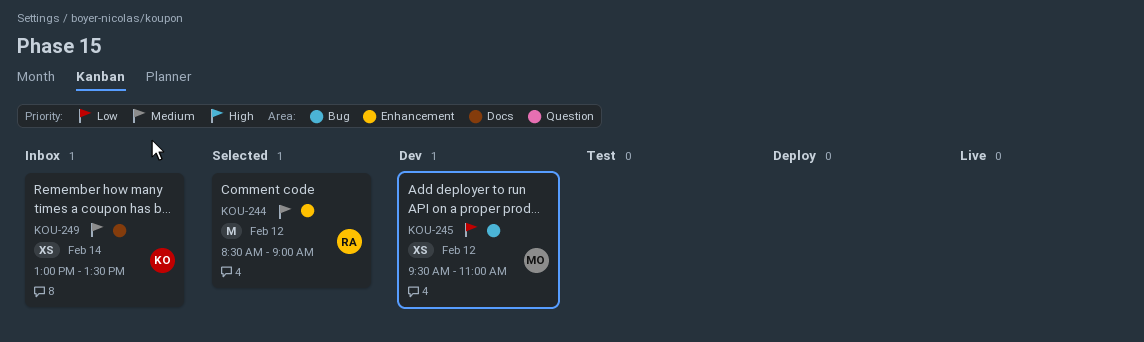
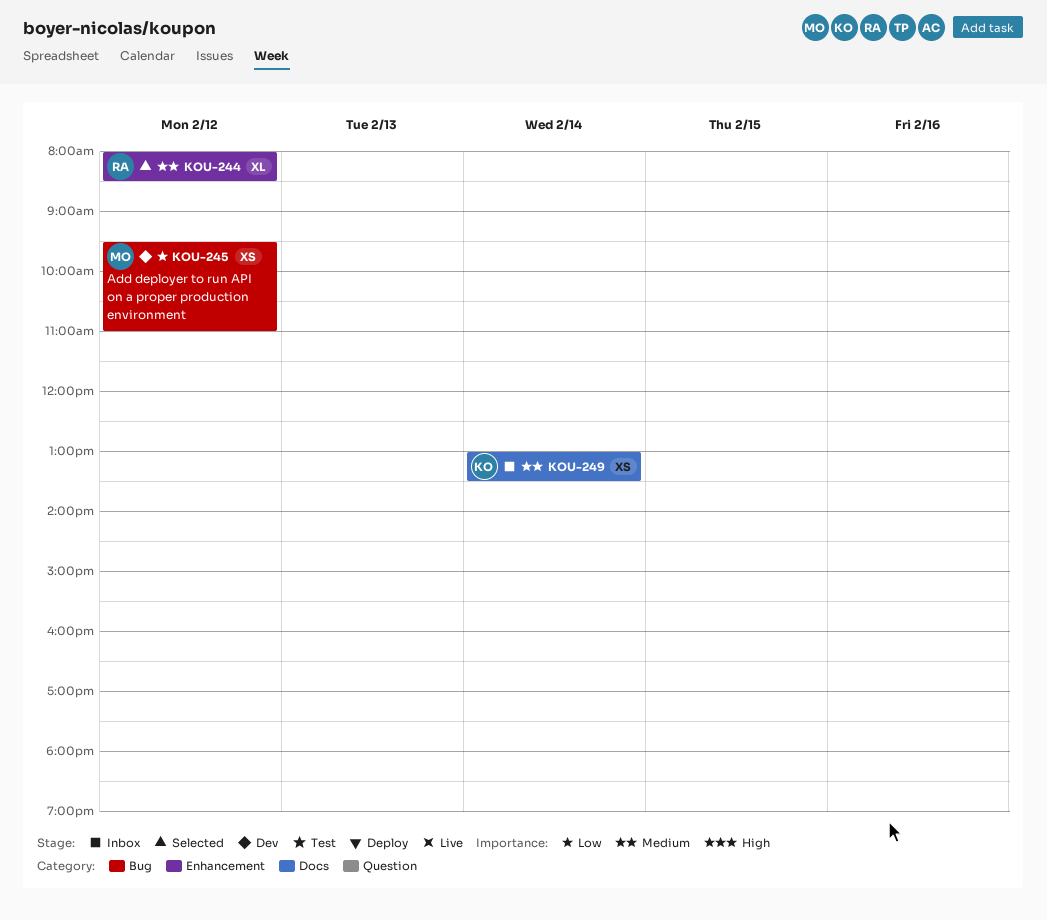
KOU-244, estimate: M -> XL
KOU-244, begins: 08:30 -> 08:00
KOU-244, ends: 09:00 -> 08:30

